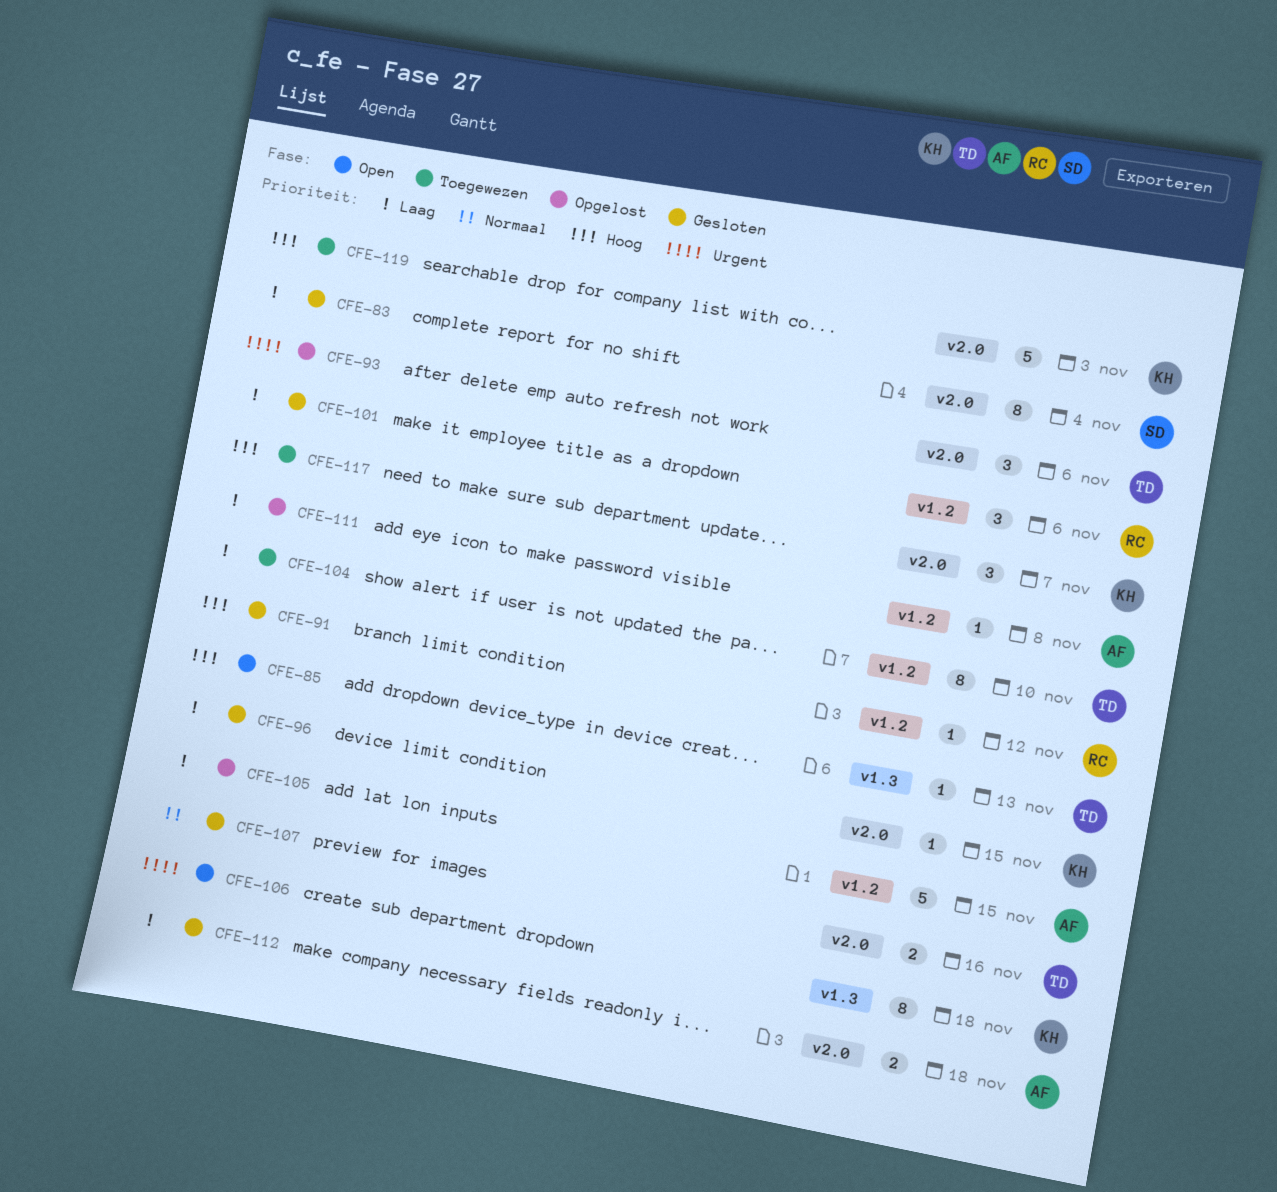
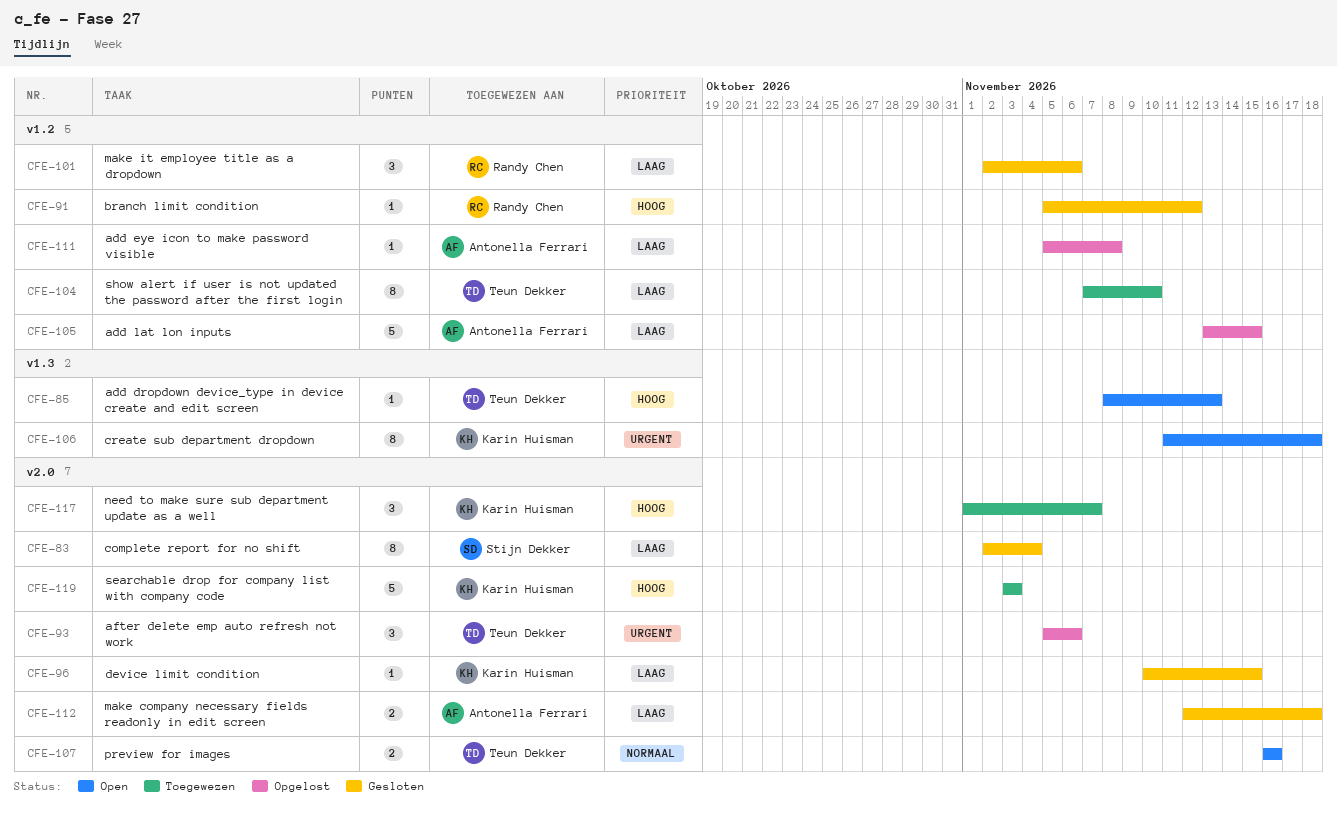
CFE-107, status: Gesloten -> Open

